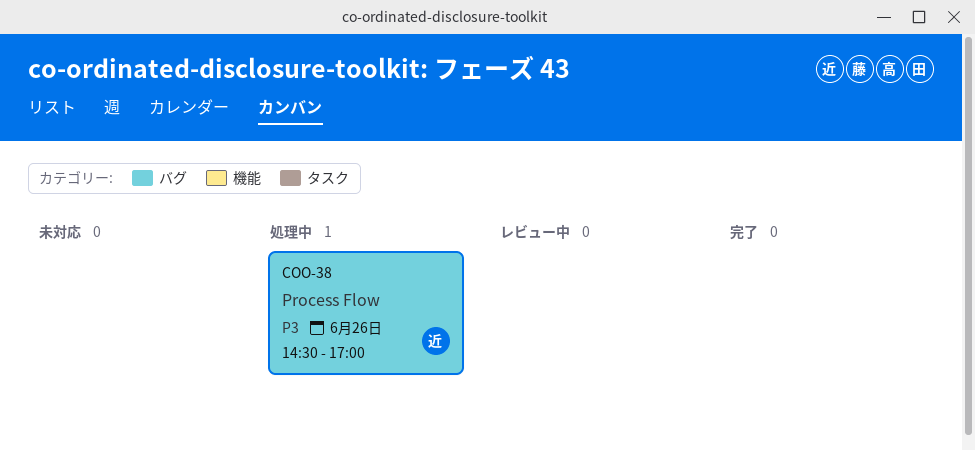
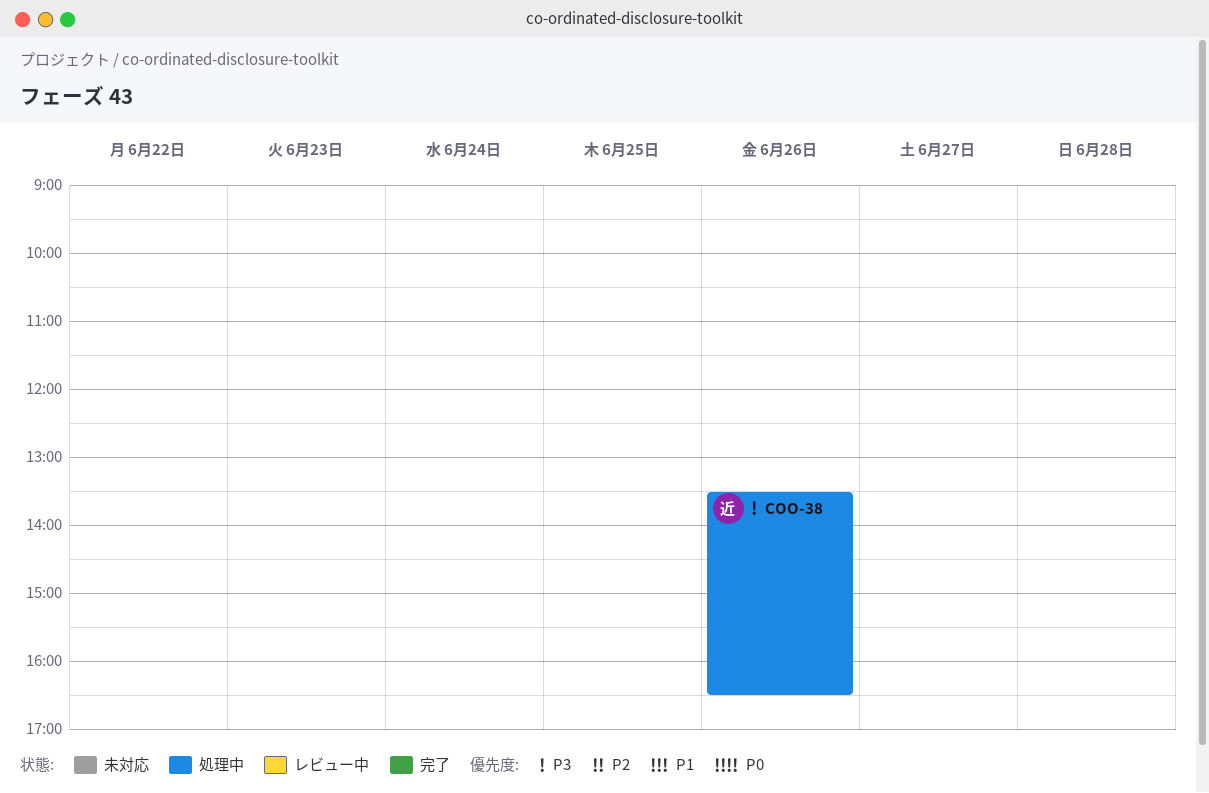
COO-38, begins: 14:30 -> 13:30
COO-38, ends: 17:00 -> 16:30

